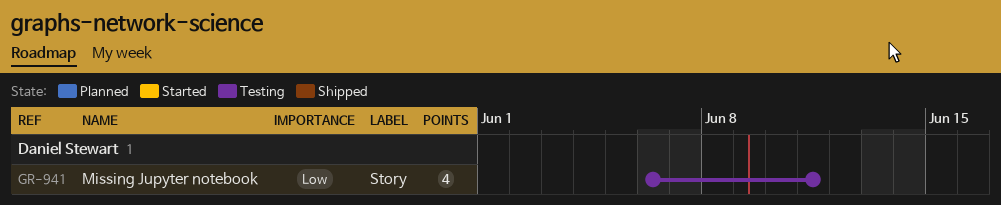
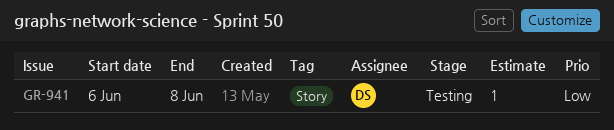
GR-941, estimate: 4 -> 1
GR-941, due: Jun 11 -> Jun 8

